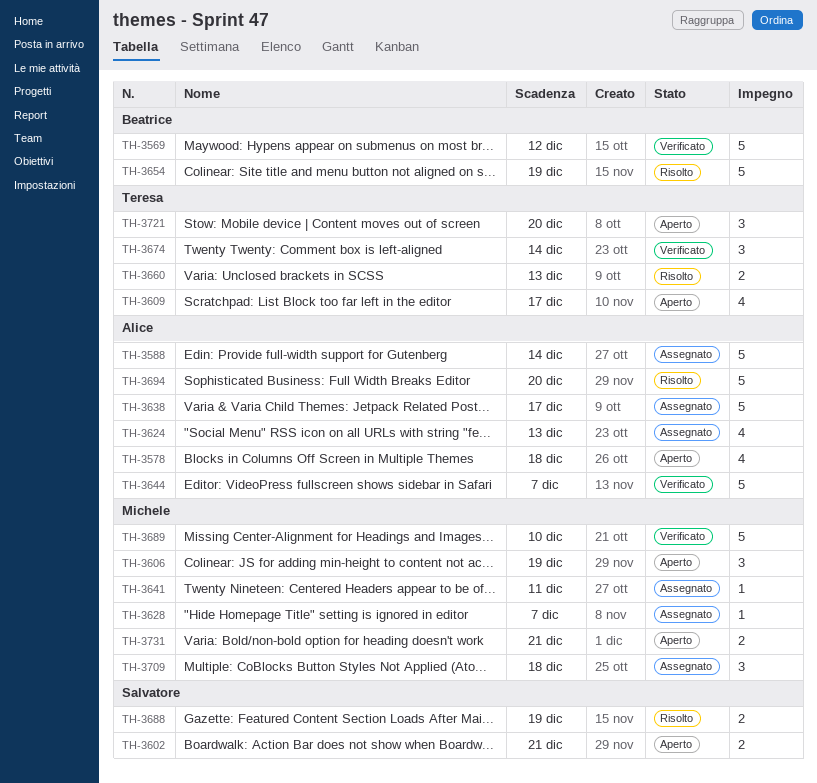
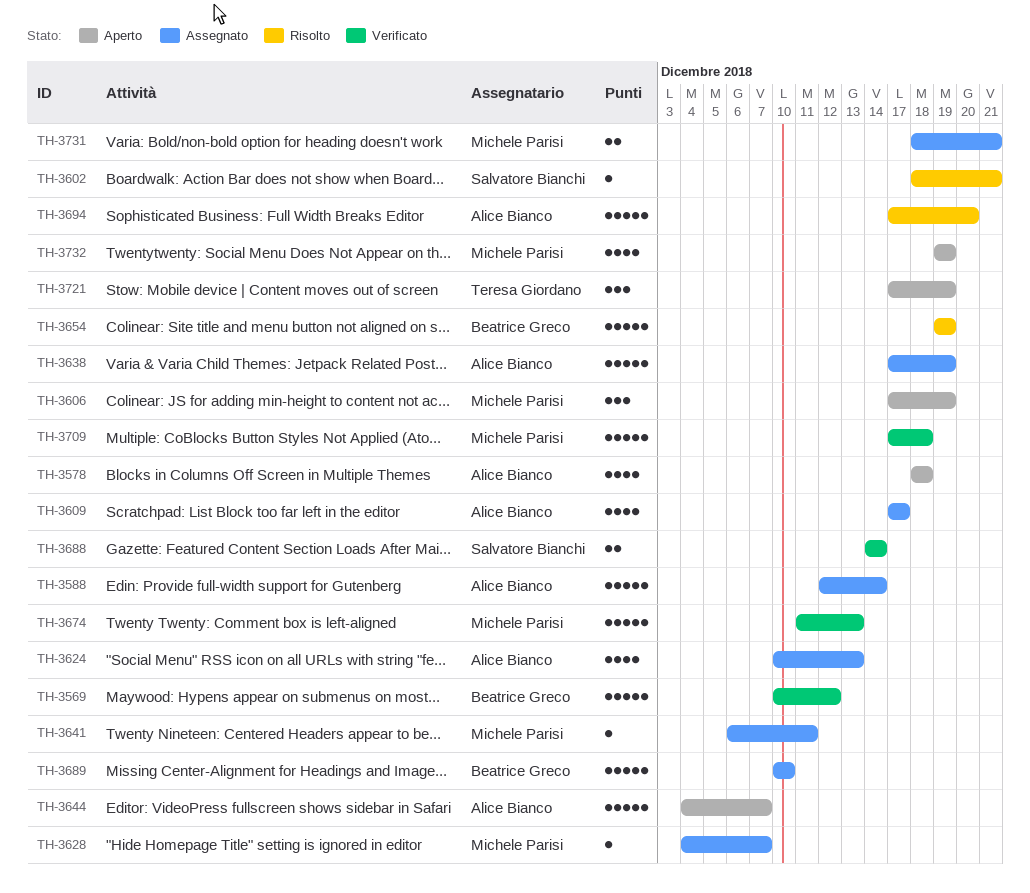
TH-3602, status: Aperto -> Risolto
TH-3602, estimate: 2 -> 1
TH-3609, status: Aperto -> Assegnato
TH-3609, owner: Teresa Giordano -> Alice Bianco
TH-3638, due: Dec 17 -> Dec 19
TH-3644, status: Verificato -> Aperto
TH-3660: present -> none
TH-3674, owner: Teresa Giordano -> Michele Parisi
TH-3674, estimate: 3 -> 5
TH-3674, due: Dec 14 -> Dec 13
TH-3688, status: Risolto -> Verificato
TH-3688, due: Dec 19 -> Dec 14
TH-3689, status: Verificato -> Assegnato
TH-3689, owner: Michele Parisi -> Beatrice Greco
TH-3709, status: Assegnato -> Verificato
TH-3709, estimate: 3 -> 5
TH-3721, due: Dec 20 -> Dec 19
TH-3731, status: Aperto -> Assegnato
TH-3732: none -> present

